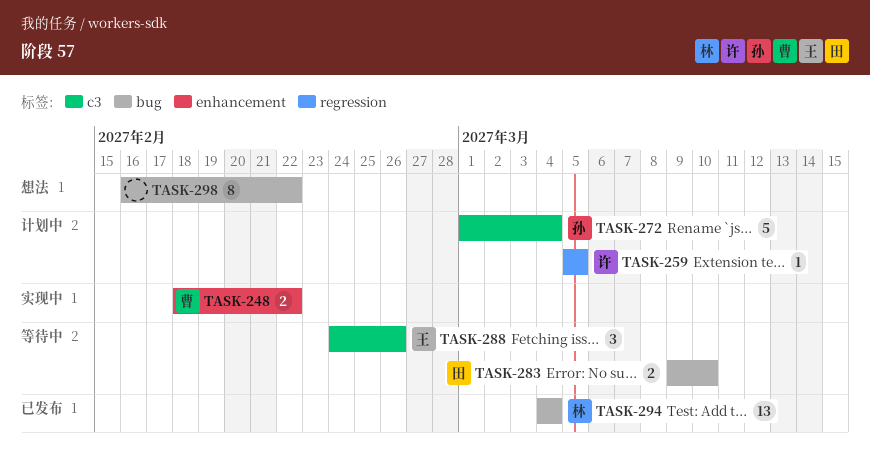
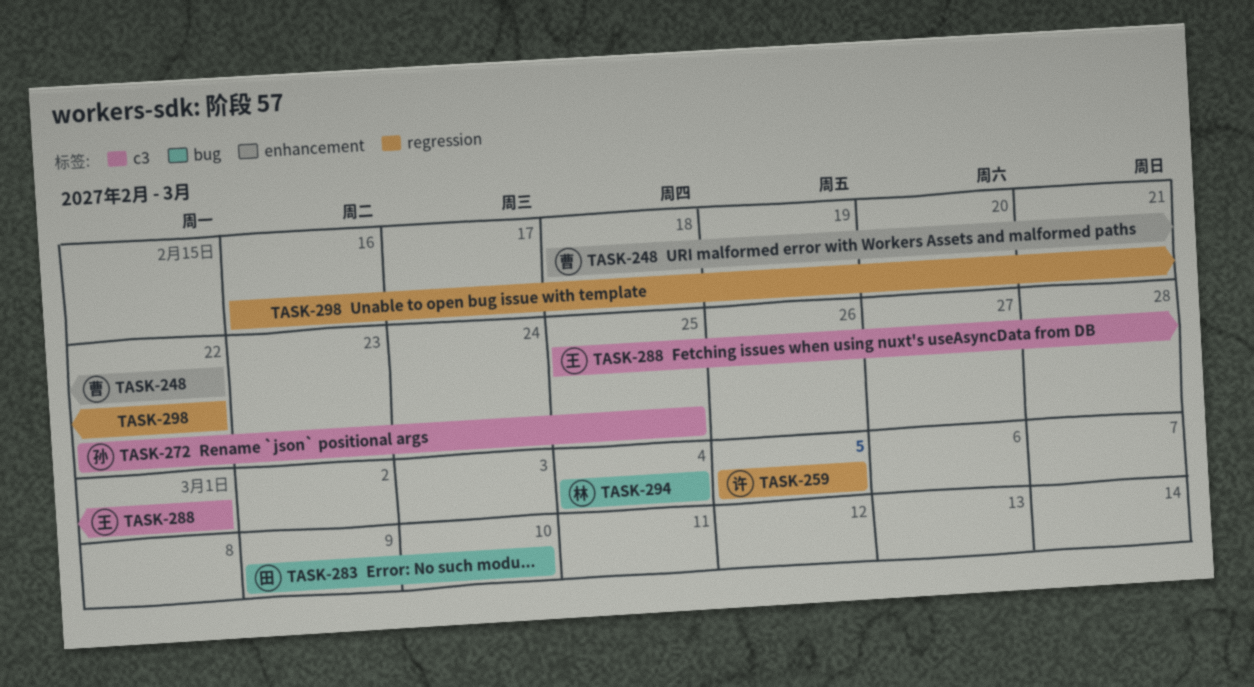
TASK-272, start: Mar 1 -> Feb 22
TASK-272, due: Mar 4 -> Feb 25
TASK-288, start: Feb 24 -> Feb 25
TASK-288, due: Feb 26 -> Mar 1
TASK-298, label: bug -> regression

